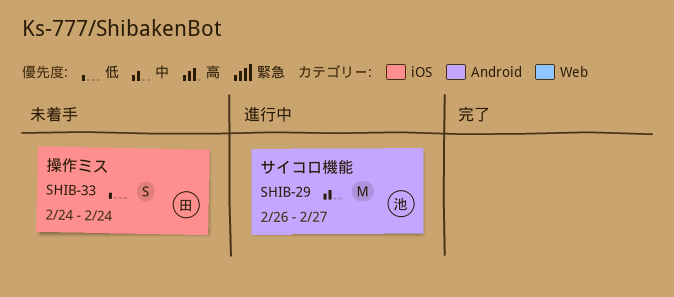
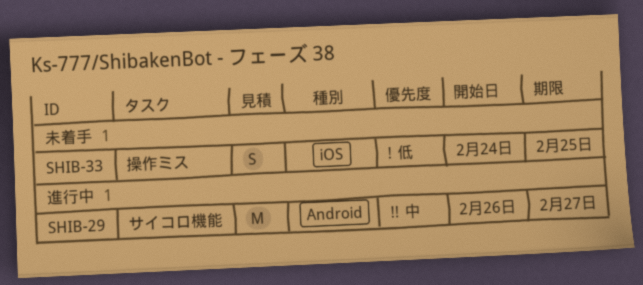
SHIB-33, due: Feb 24 -> Feb 25

